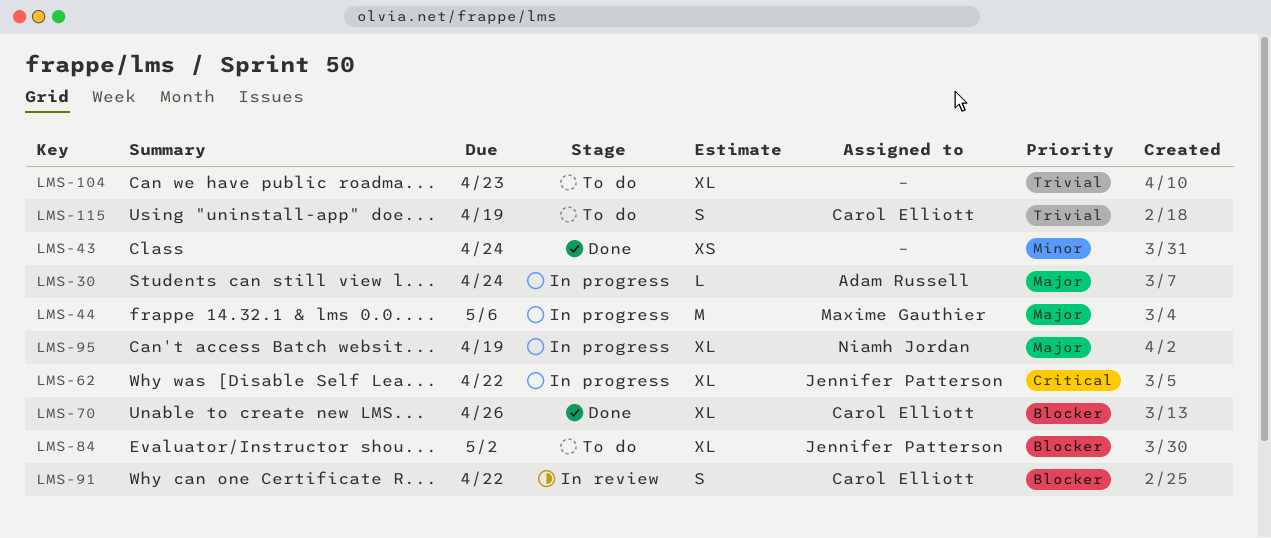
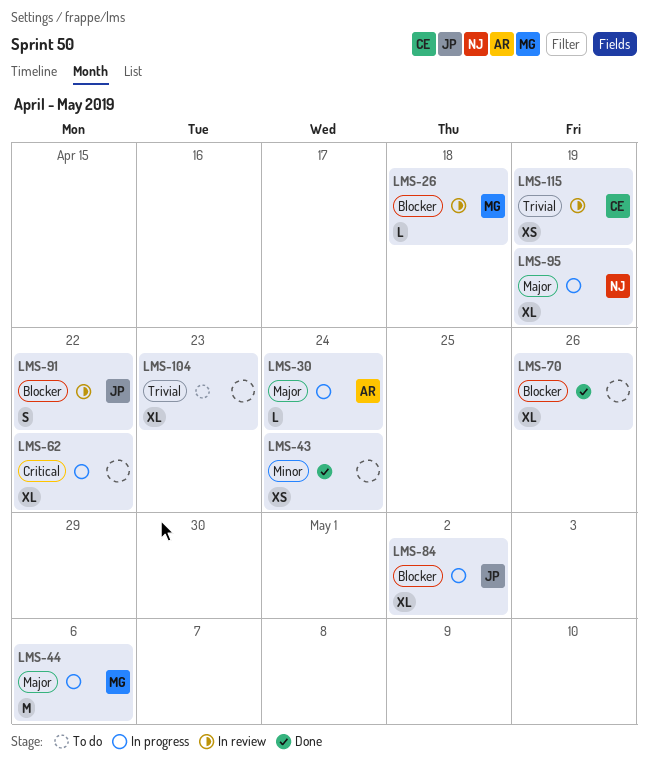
LMS-26: none -> present
LMS-62, owner: Jennifer Patterson -> none
LMS-70, owner: Carol Elliott -> none
LMS-84, status: To do -> In progress
LMS-91, owner: Carol Elliott -> Jennifer Patterson
LMS-115, status: To do -> In review
LMS-115, estimate: S -> XS

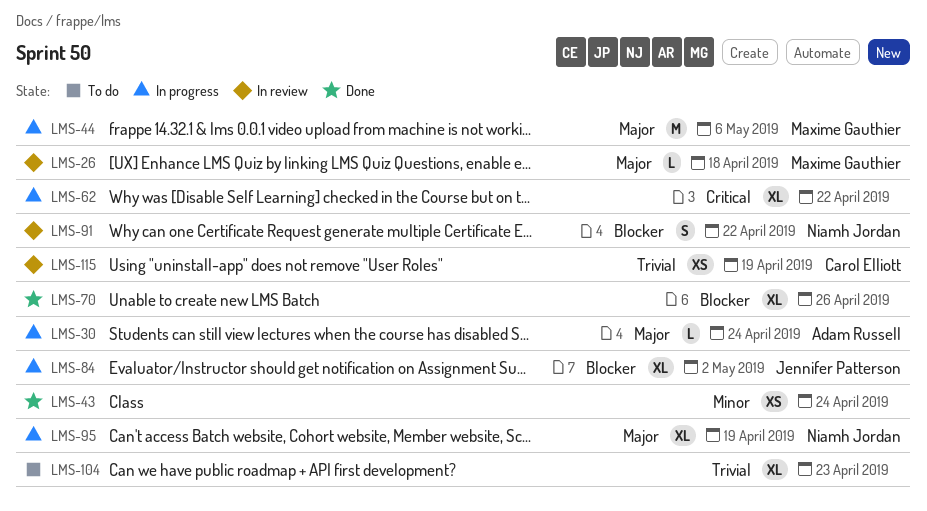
LMS-26, priority: Blocker -> Major
LMS-91, owner: Jennifer Patterson -> Niamh Jordan

